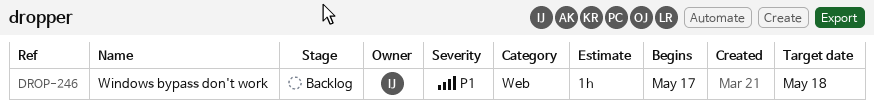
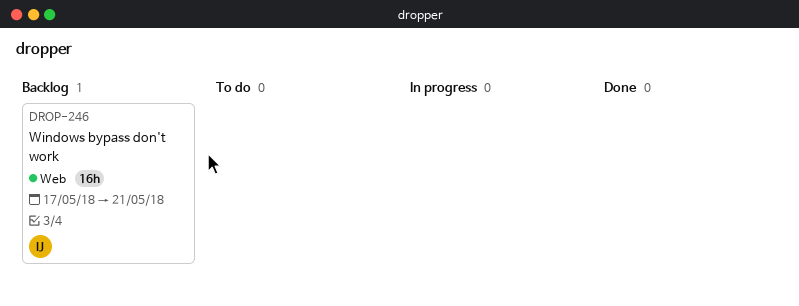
DROP-246, estimate: 1h -> 16h
DROP-246, due: May 18 -> May 21

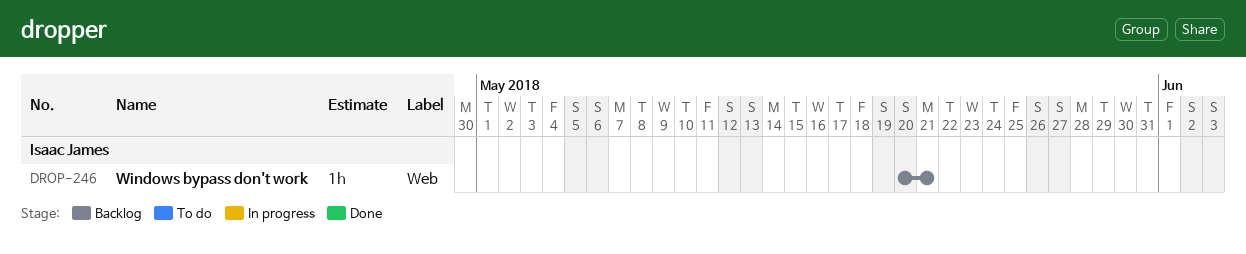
DROP-246, estimate: 16h -> 1h
DROP-246, start: May 17 -> May 20

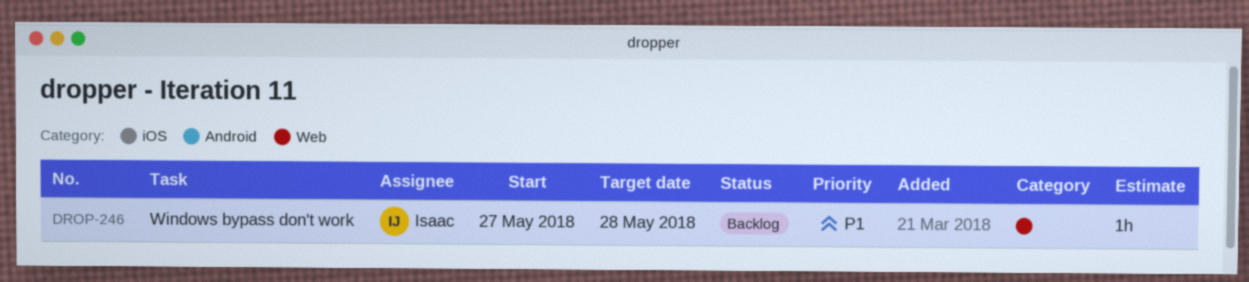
DROP-246, start: May 20 -> May 27
DROP-246, due: May 21 -> May 28

